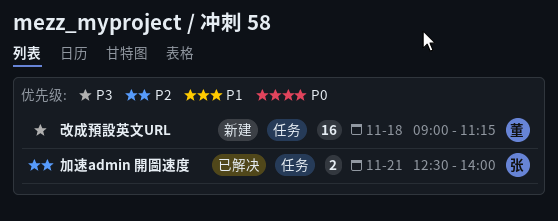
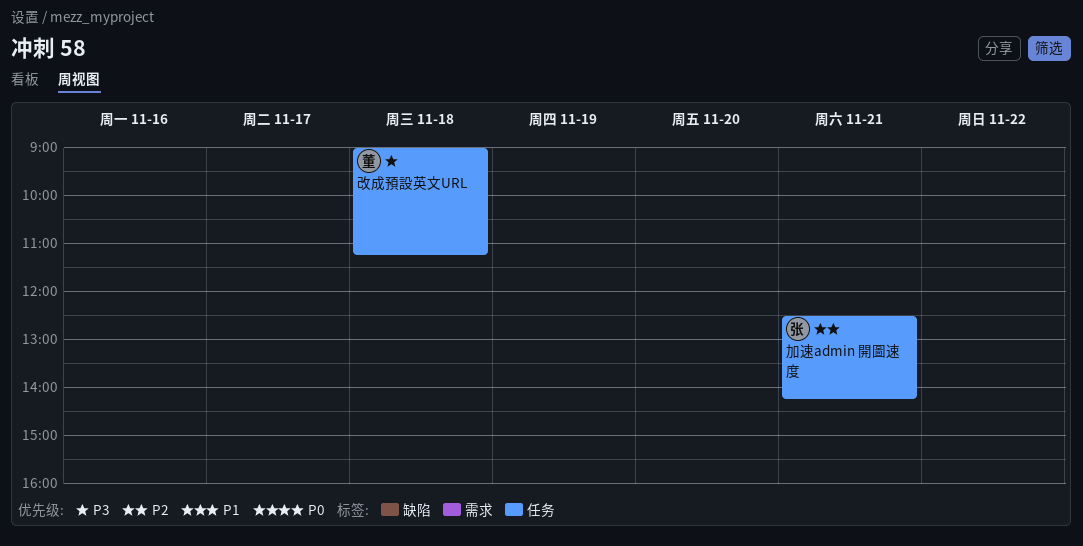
加速admin 開圖速度, ends: 14:00 -> 14:15

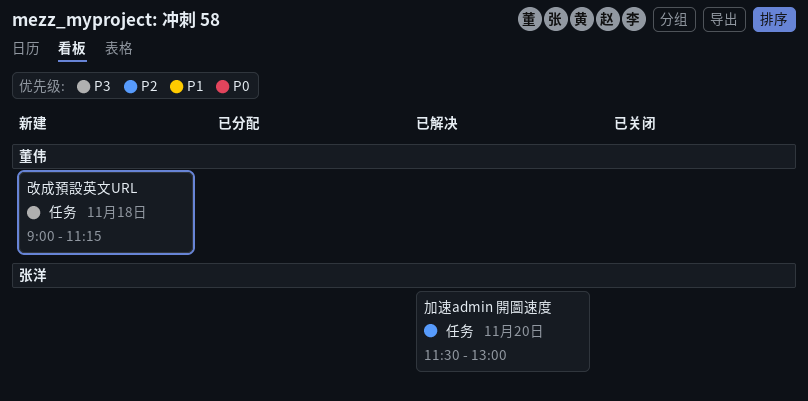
加速admin 開圖速度, day: Nov 21 -> Nov 20
加速admin 開圖速度, begins: 12:30 -> 11:30
加速admin 開圖速度, ends: 14:15 -> 13:00

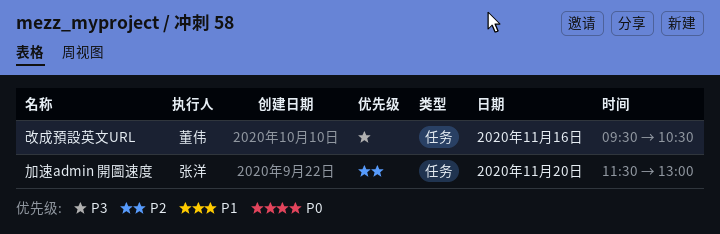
改成預設英文URL, day: Nov 18 -> Nov 16
改成預設英文URL, begins: 09:00 -> 09:30
改成預設英文URL, ends: 11:15 -> 10:30

